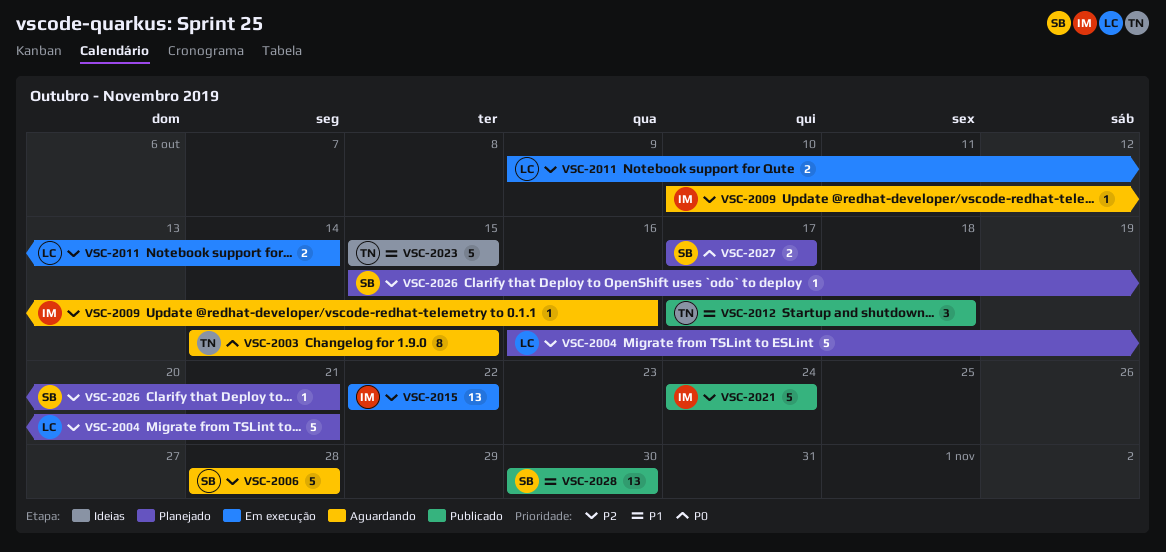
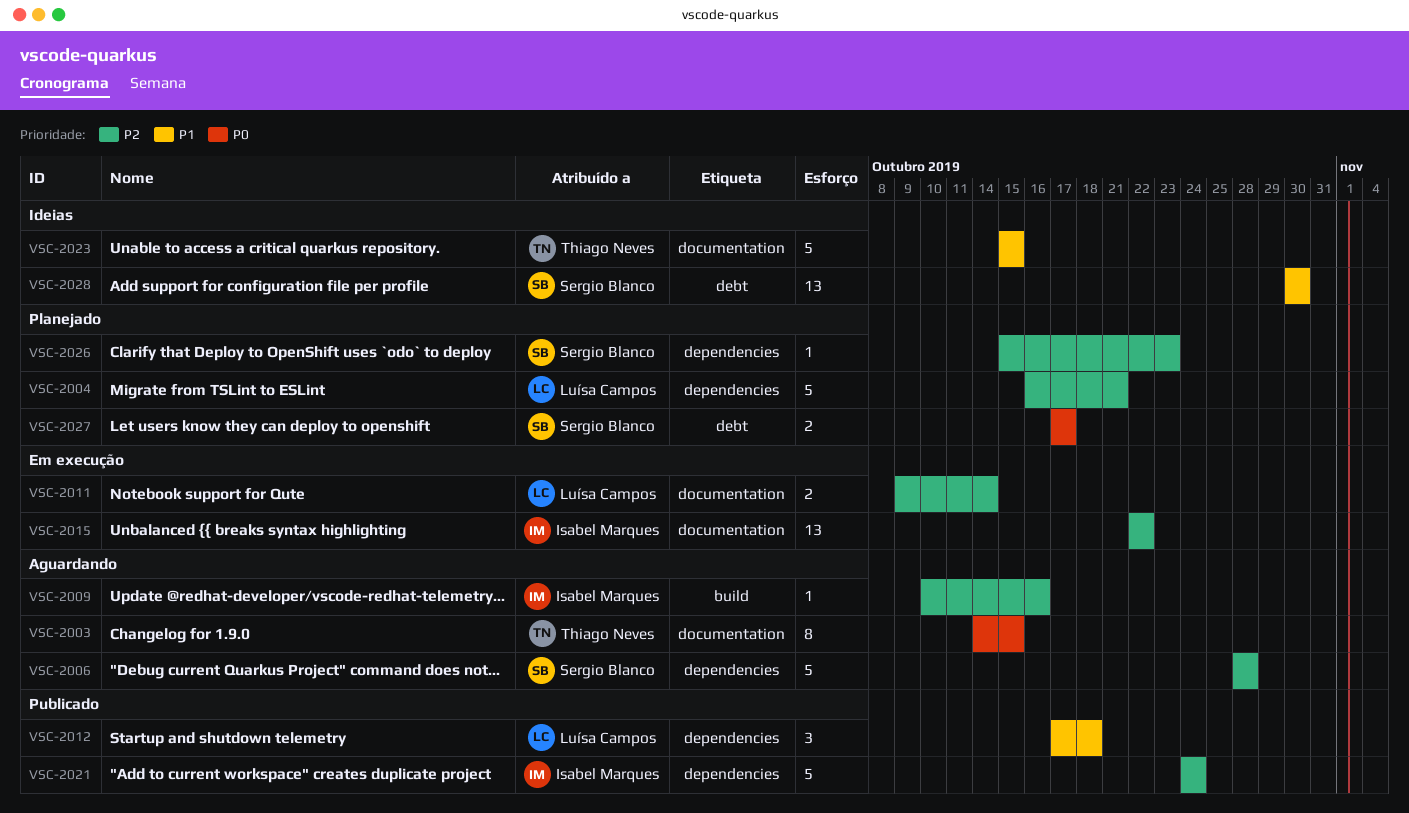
VSC-2012, owner: Thiago Neves -> Luísa Campos
VSC-2026, due: Oct 21 -> Oct 23
VSC-2028, status: Publicado -> Ideias

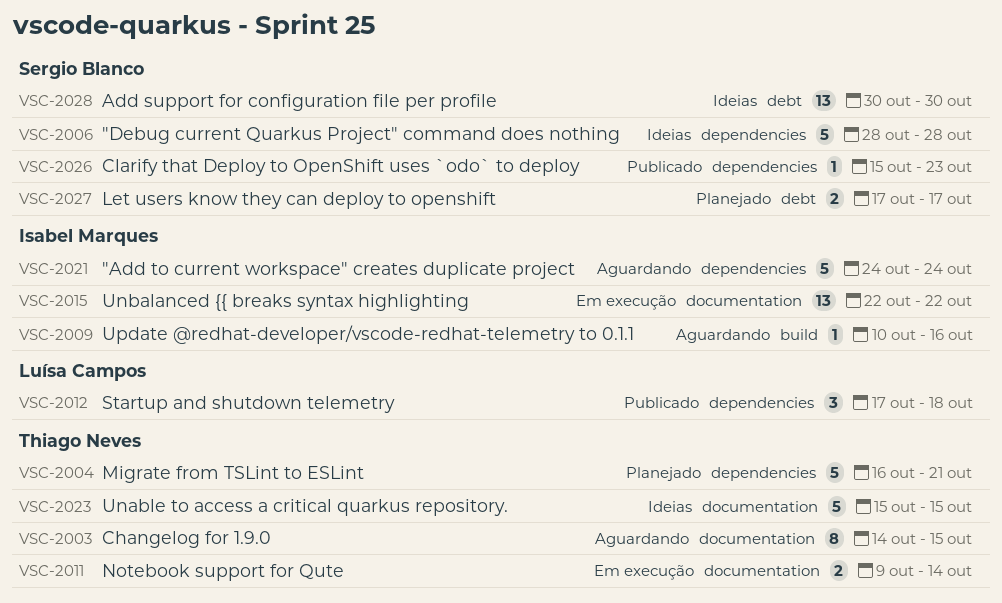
VSC-2004, owner: Luísa Campos -> Thiago Neves
VSC-2006, status: Aguardando -> Ideias
VSC-2011, owner: Luísa Campos -> Thiago Neves
VSC-2021, status: Publicado -> Aguardando
VSC-2026, status: Planejado -> Publicado

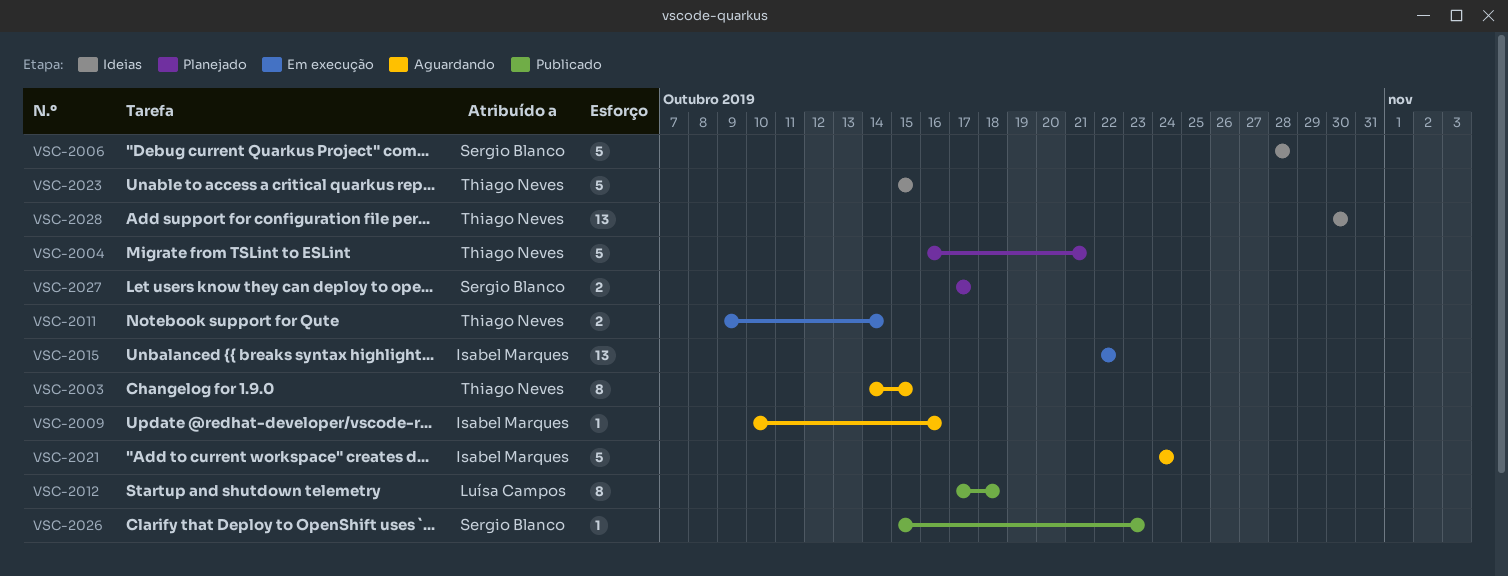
VSC-2012, estimate: 3 -> 8
VSC-2028, owner: Sergio Blanco -> Thiago Neves

